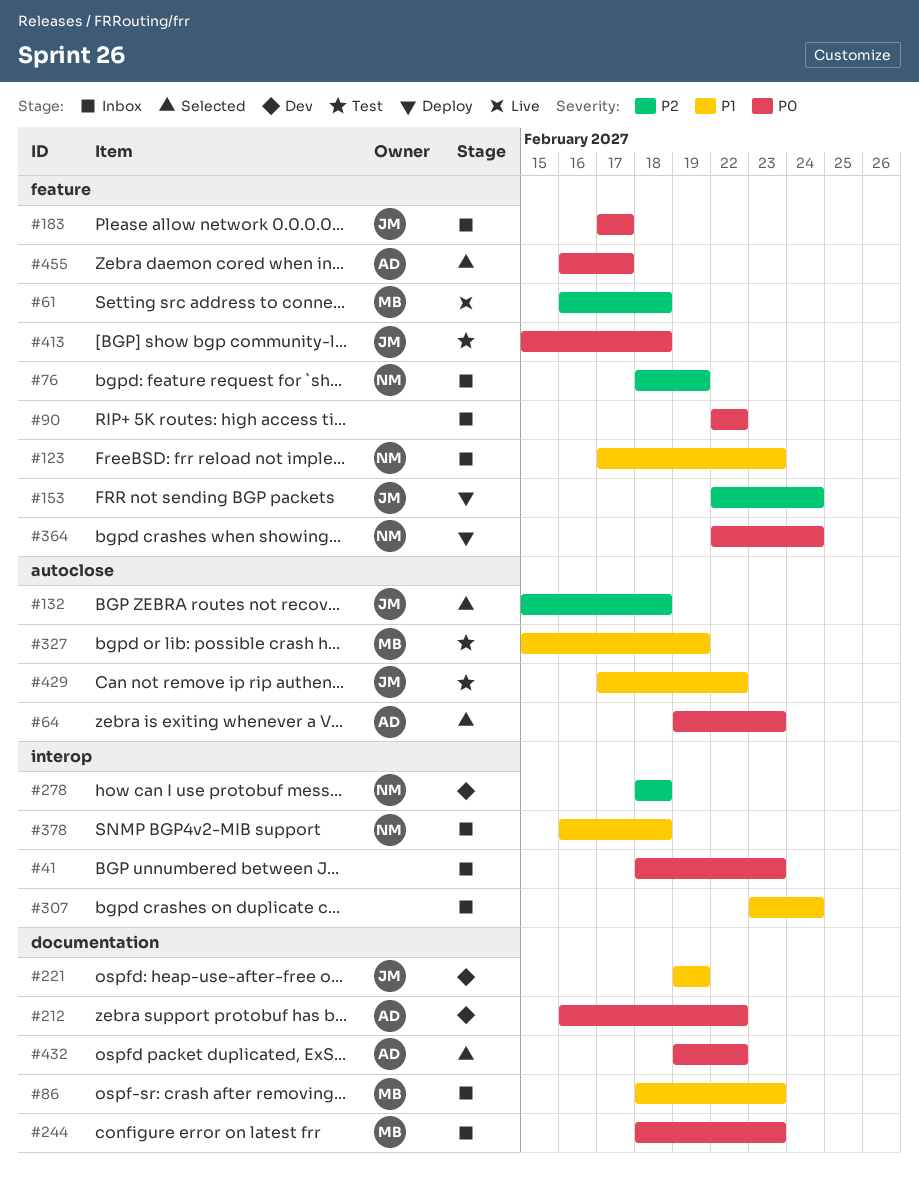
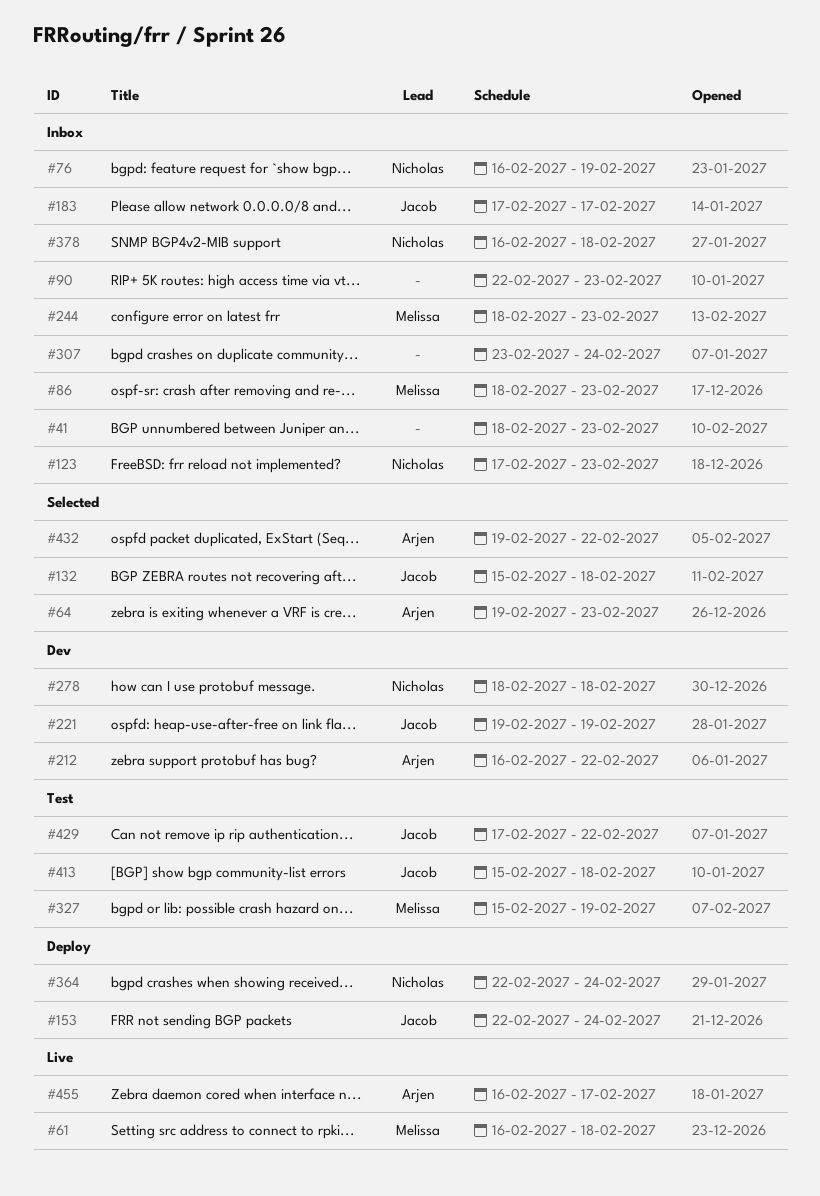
#76, start: Feb 18 -> Feb 16
#90, due: Feb 22 -> Feb 23
#455, status: Selected -> Live

